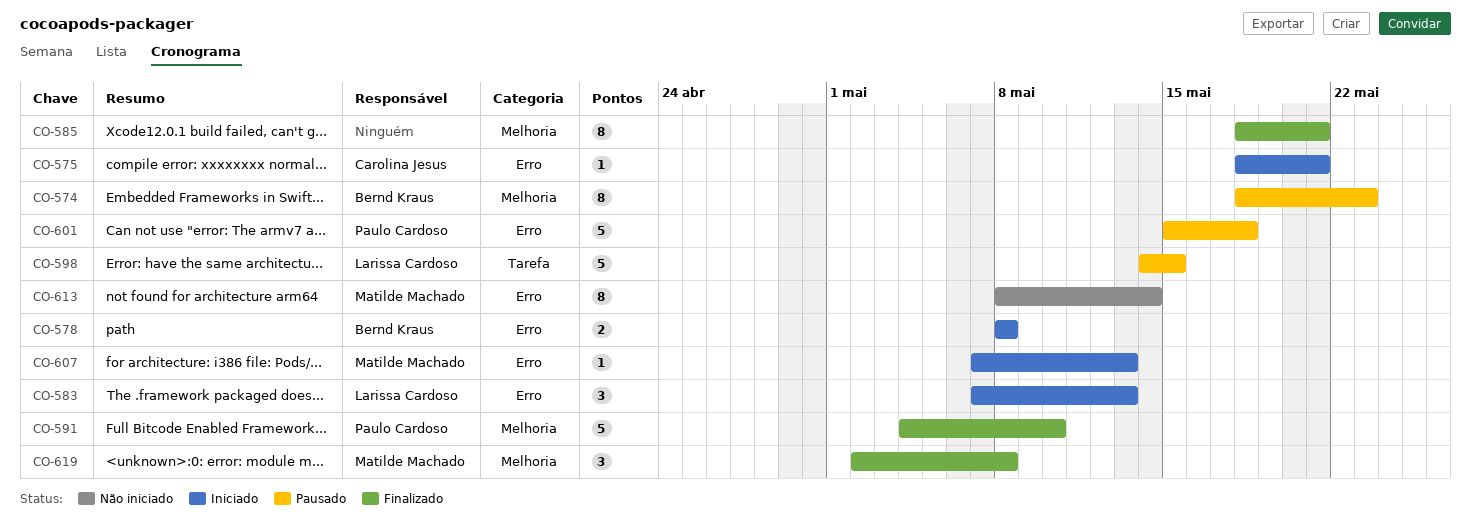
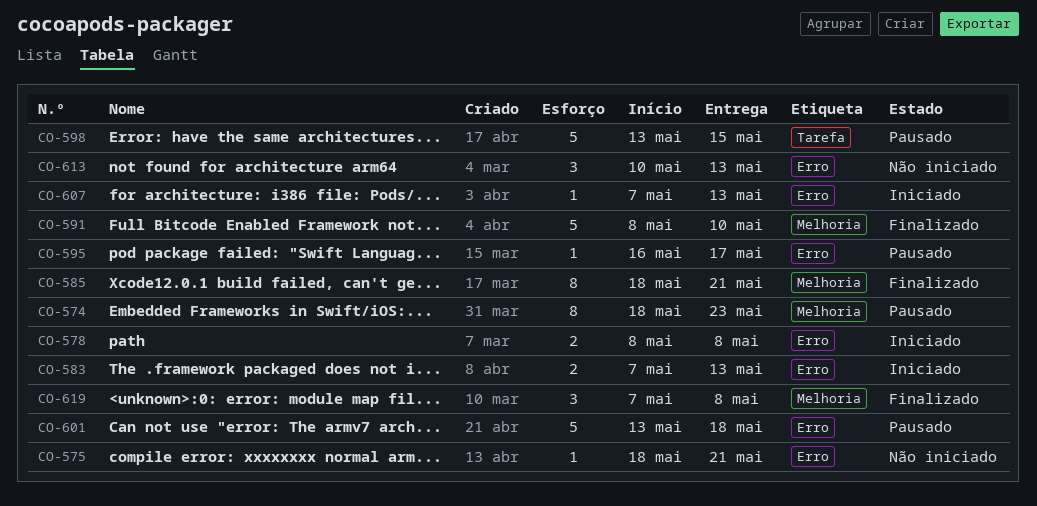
CO-575, status: Iniciado -> Não iniciado
CO-583, estimate: 3 -> 2
CO-591, start: May 4 -> May 8
CO-595: none -> present
CO-598, start: May 14 -> May 13
CO-601, start: May 15 -> May 13
CO-613, estimate: 8 -> 3
CO-613, start: May 8 -> May 10
CO-613, due: May 14 -> May 13
CO-619, start: May 2 -> May 7

